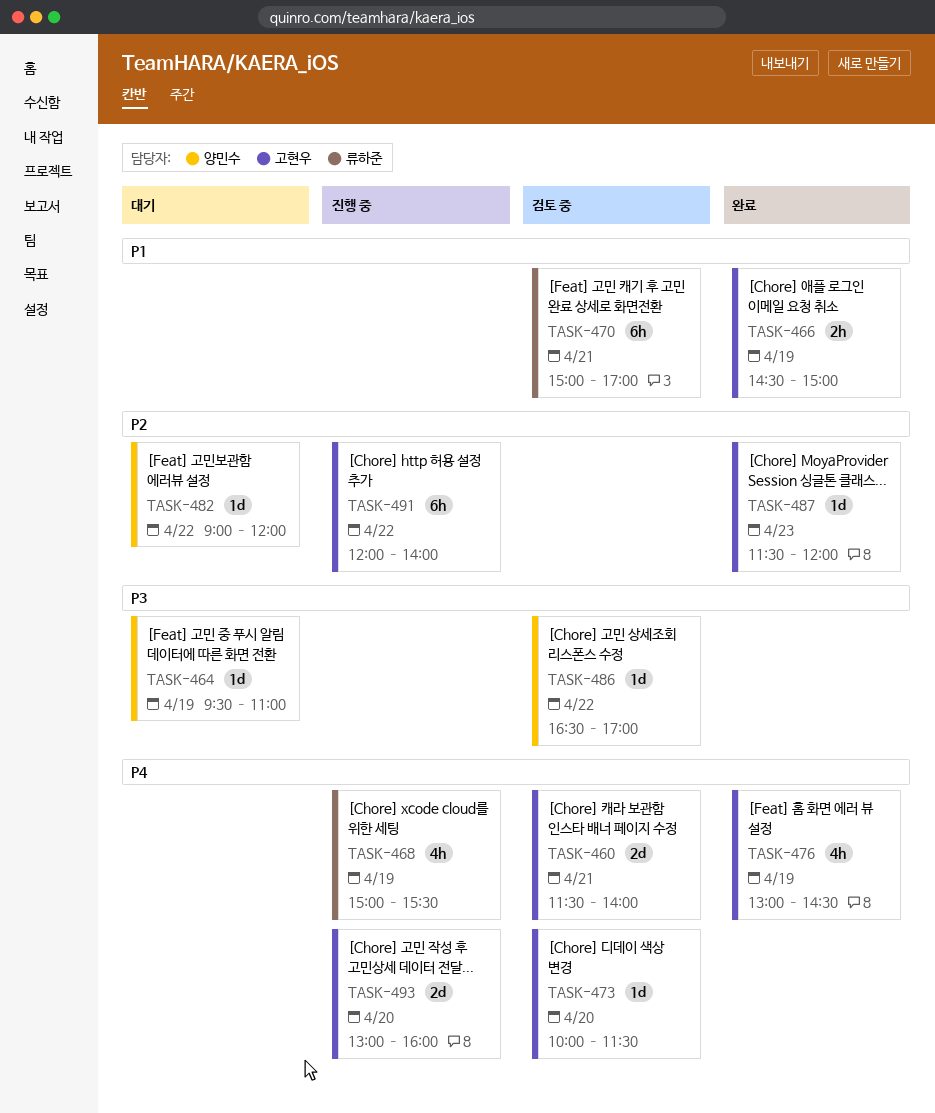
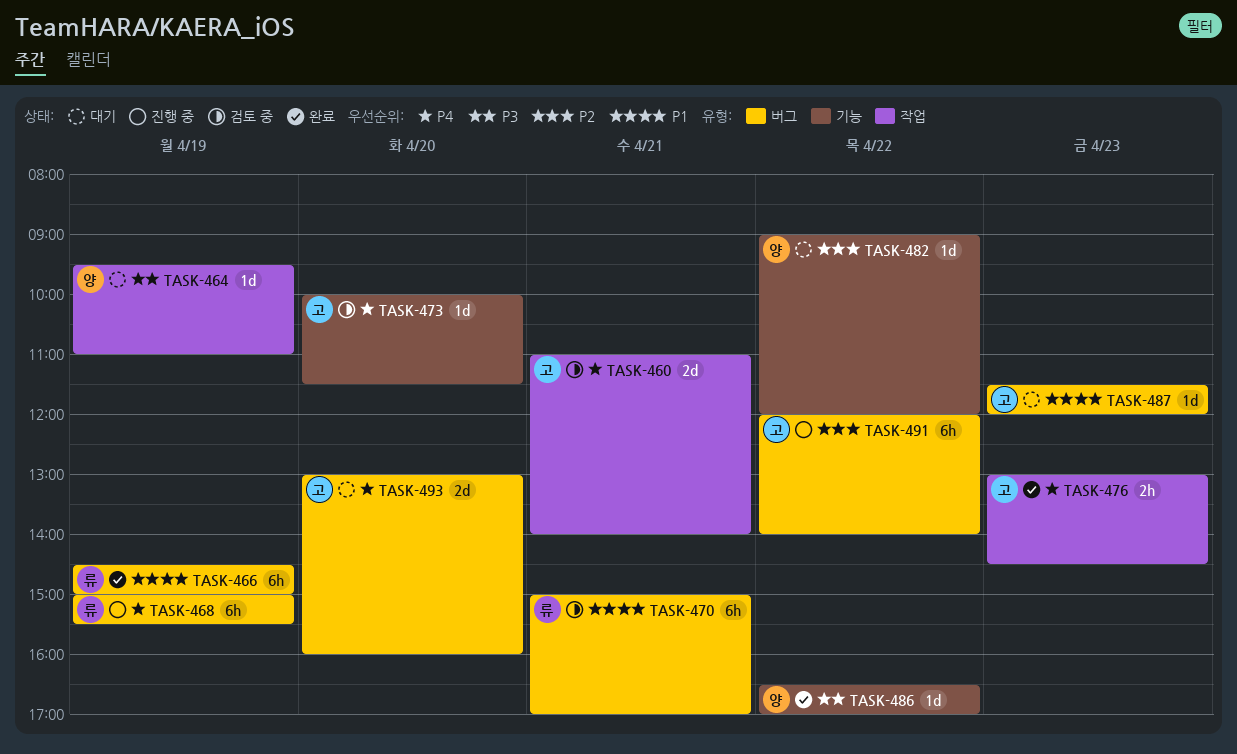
TASK-460, begins: 11:30 -> 11:00
TASK-466, owner: 고현우 -> 류하준
TASK-466, estimate: 2h -> 6h
TASK-468, estimate: 4h -> 6h
TASK-476, estimate: 4h -> 2h
TASK-476, day: Apr 19 -> Apr 23
TASK-486, status: 검토 중 -> 완료
TASK-487, status: 완료 -> 대기
TASK-487, priority: P2 -> P1
TASK-493, status: 진행 중 -> 대기

